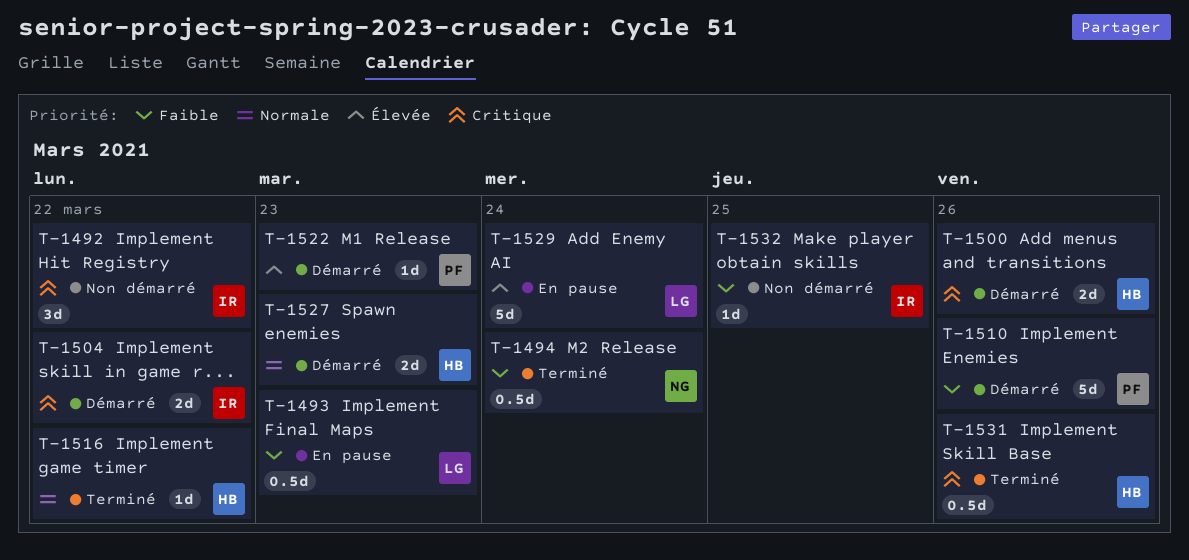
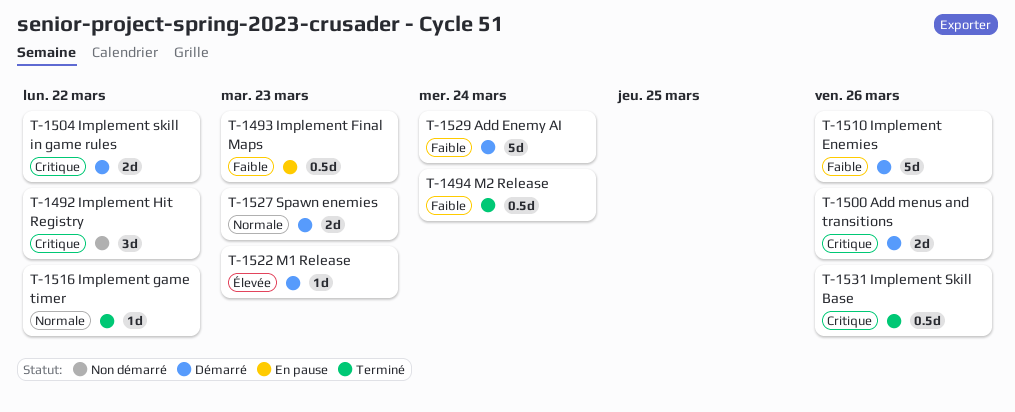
T-1529, status: En pause -> Démarré
T-1529, priority: Élevée -> Faible
T-1532: present -> none

